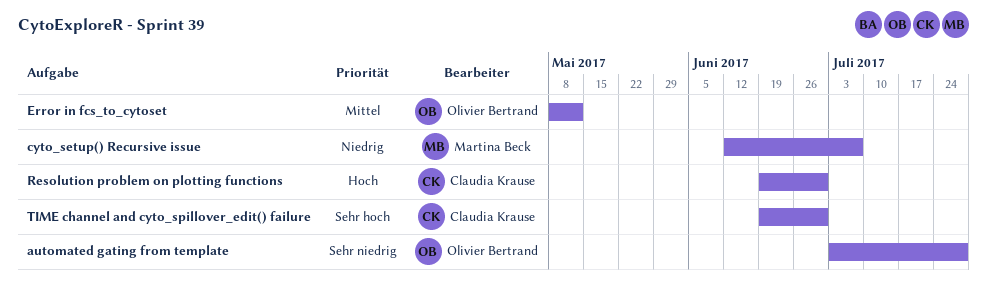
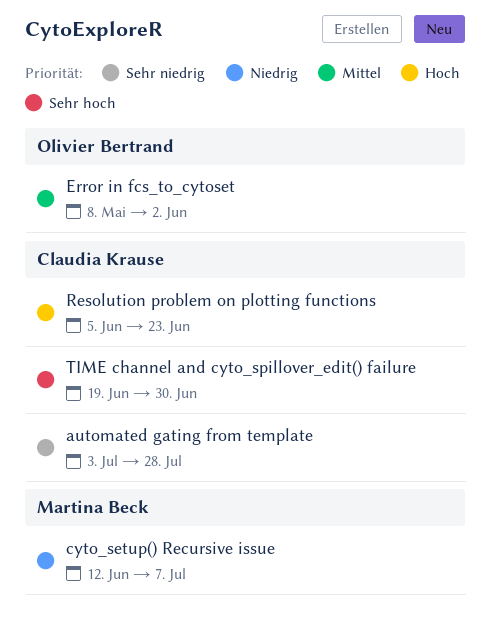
automated gating from template, owner: Olivier Bertrand -> Claudia Krause
Error in fcs_to_cytoset, due: May 12 -> Jun 2
Resolution problem on plotting functions, start: Jun 19 -> Jun 5
Resolution problem on plotting functions, due: Jun 30 -> Jun 23

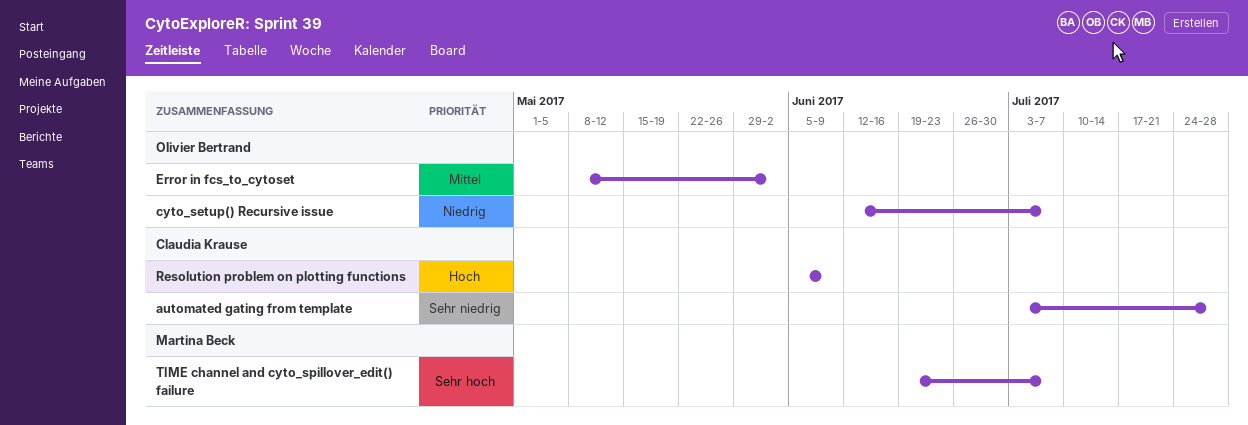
cyto_setup() Recursive issue, owner: Martina Beck -> Olivier Bertrand
Resolution problem on plotting functions, due: Jun 23 -> Jun 9
TIME channel and cyto_spillover_edit() failure, owner: Claudia Krause -> Martina Beck
TIME channel and cyto_spillover_edit() failure, due: Jun 30 -> Jul 7

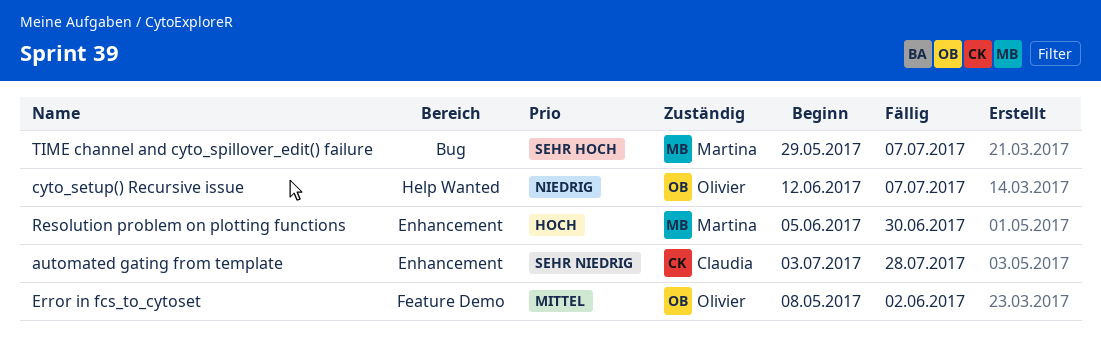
Resolution problem on plotting functions, owner: Claudia Krause -> Martina Beck
Resolution problem on plotting functions, due: Jun 9 -> Jun 30
TIME channel and cyto_spillover_edit() failure, start: Jun 19 -> May 29

